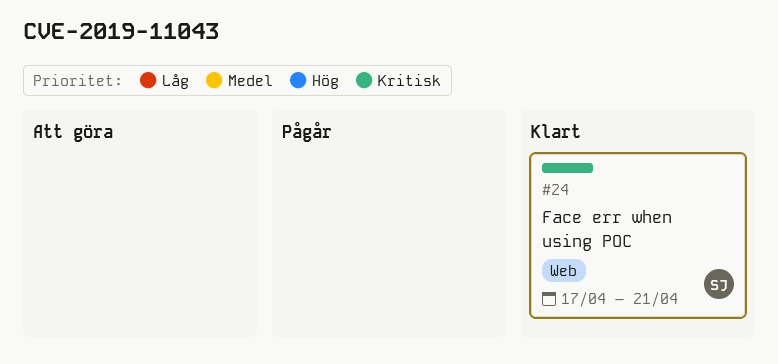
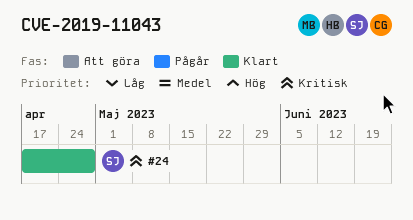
#24, due: Apr 21 -> Apr 28

